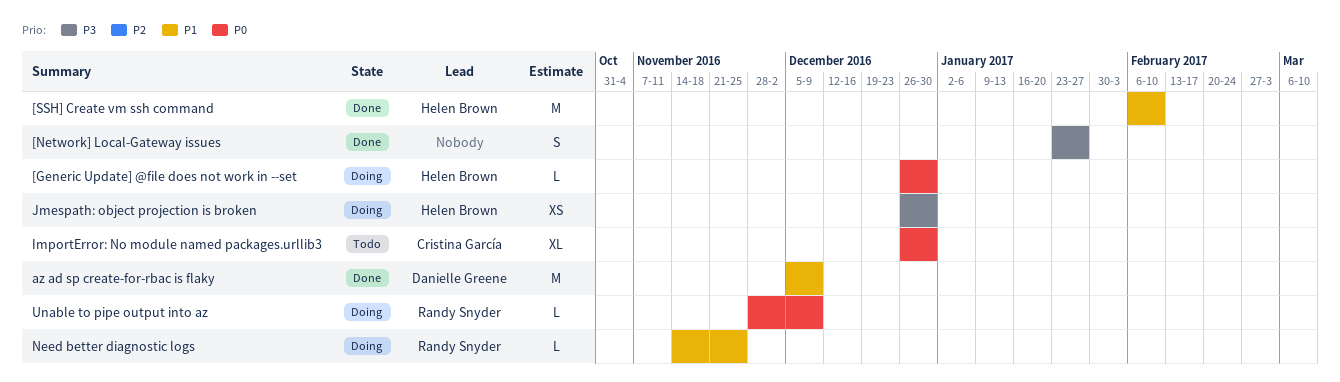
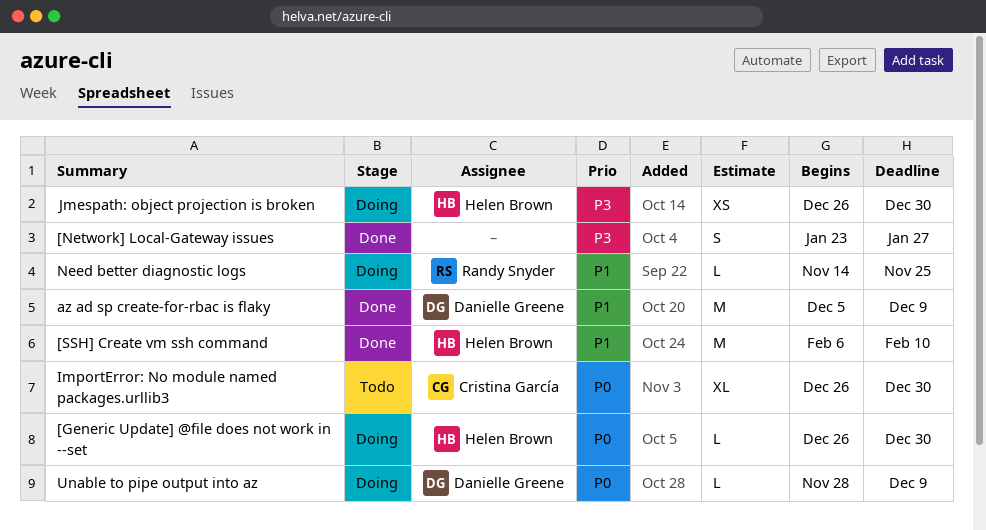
Unable to pipe output into az, owner: Randy Snyder -> Danielle Greene

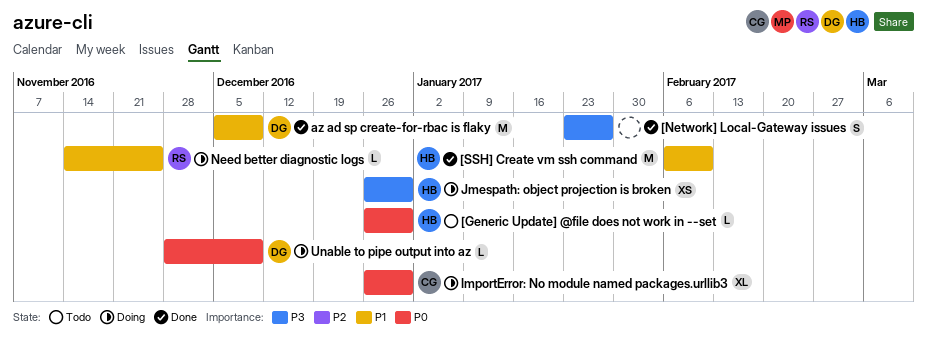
[Generic Update] @file does not work in --set, status: Doing -> Todo
ImportError: No module named packages.urllib3, status: Todo -> Doing

